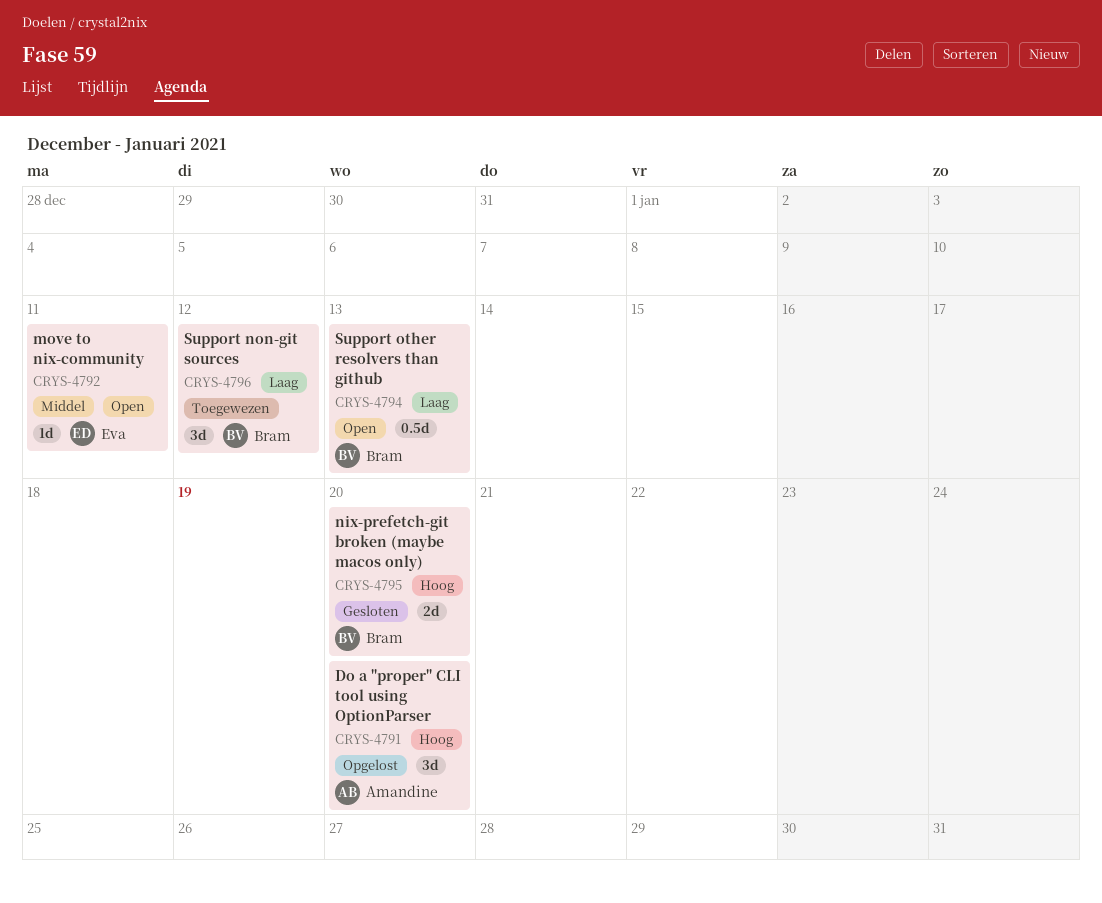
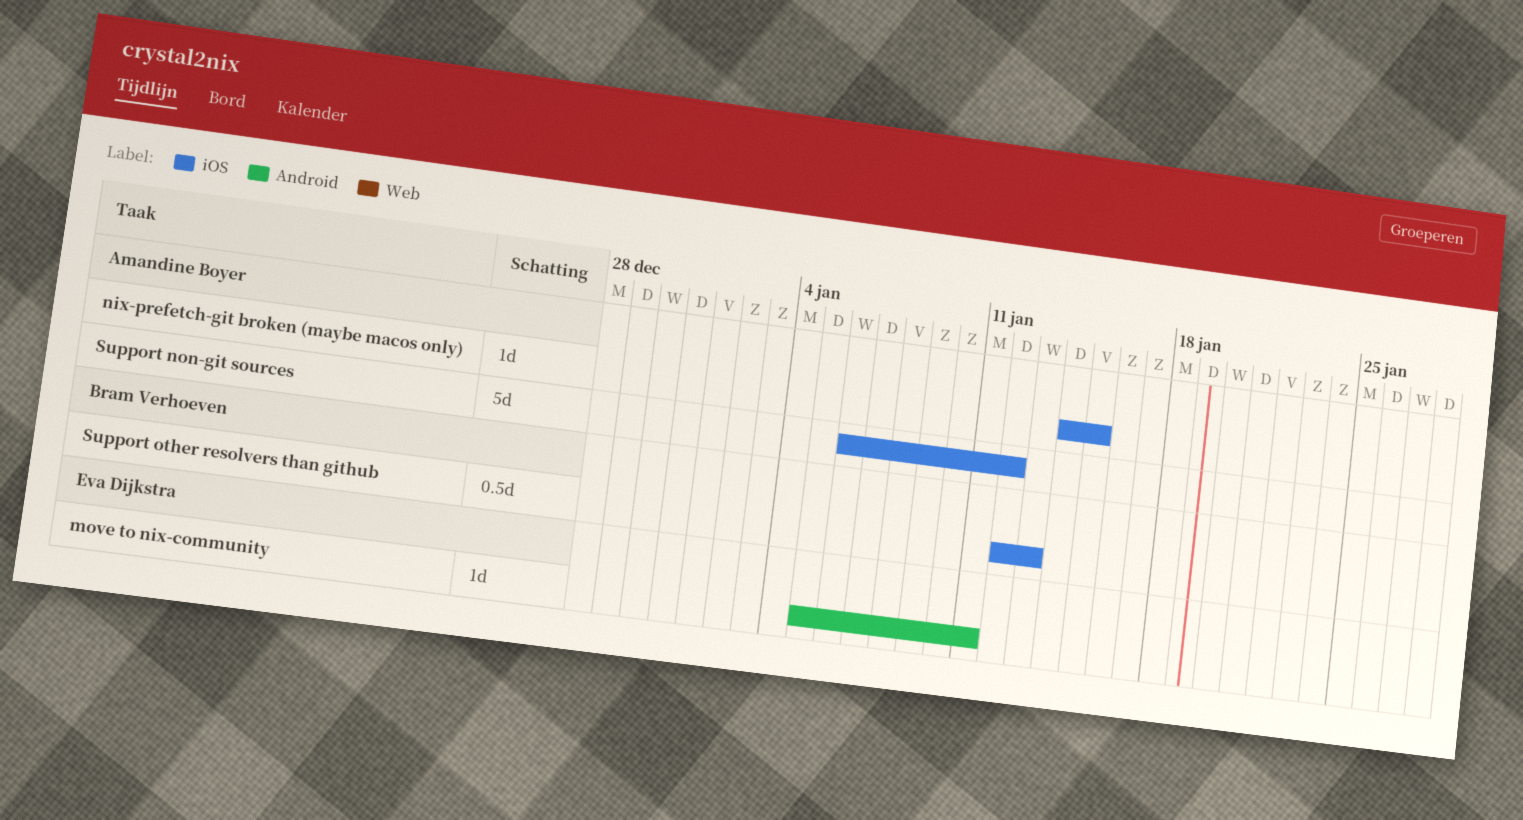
Do a "proper" CLI tool using OptionParser: present -> none
nix-prefetch-git broken (maybe macos only), owner: Bram Verhoeven -> Amandine Boyer
nix-prefetch-git broken (maybe macos only), estimate: 2d -> 1d
nix-prefetch-git broken (maybe macos only), due: Jan 20 -> Jan 15
Support non-git sources, owner: Bram Verhoeven -> Amandine Boyer
Support non-git sources, estimate: 3d -> 5d

